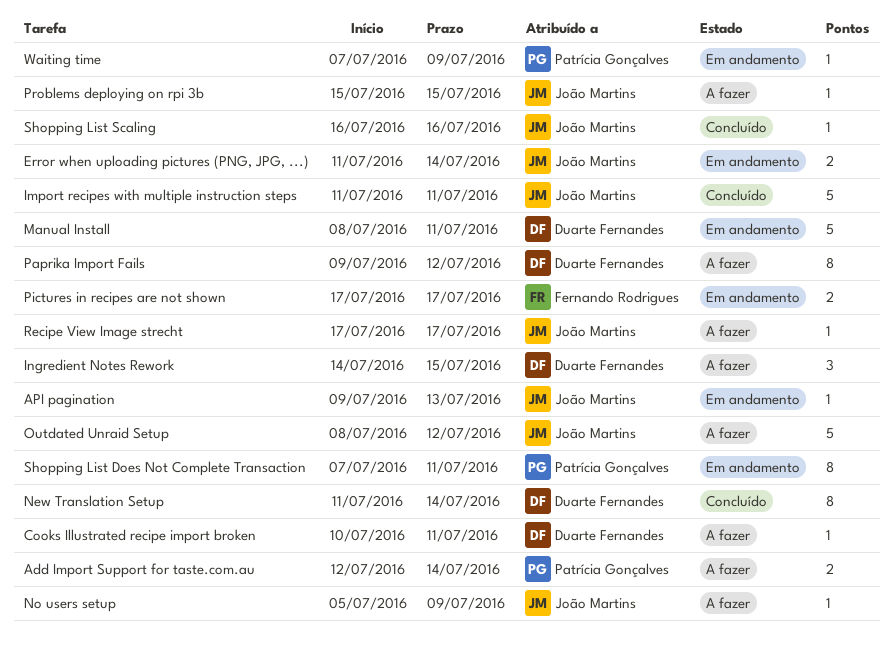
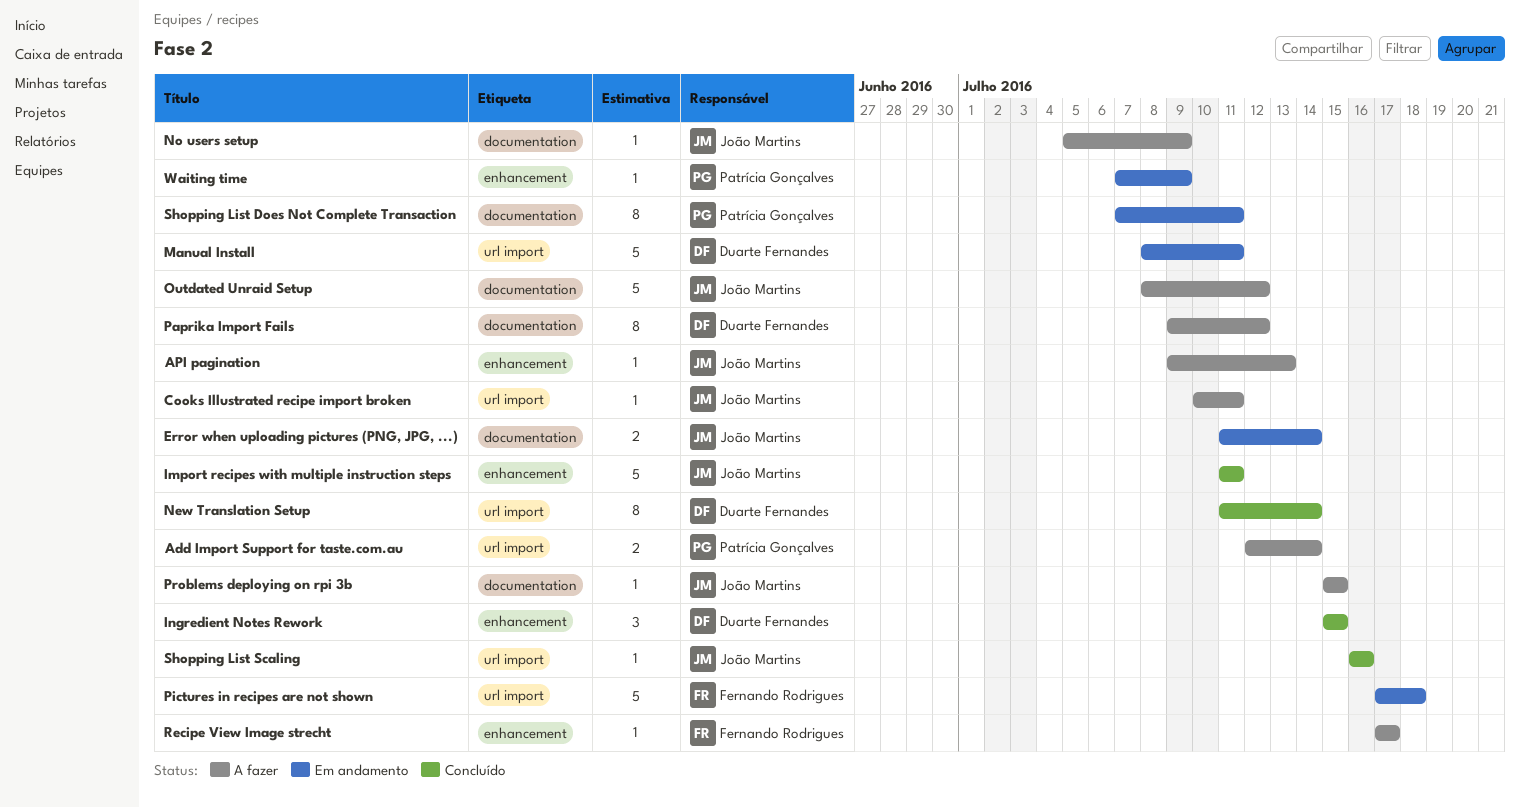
API pagination, status: Em andamento -> A fazer
Cooks Illustrated recipe import broken, owner: Duarte Fernandes -> João Martins
Ingredient Notes Rework, status: A fazer -> Concluído
Ingredient Notes Rework, start: Jul 14 -> Jul 15
Pictures in recipes are not shown, estimate: 2 -> 5
Pictures in recipes are not shown, due: Jul 17 -> Jul 18
Recipe View Image strecht, owner: João Martins -> Fernando Rodrigues

